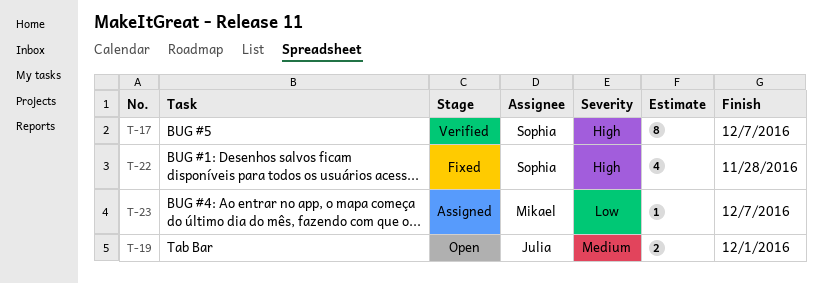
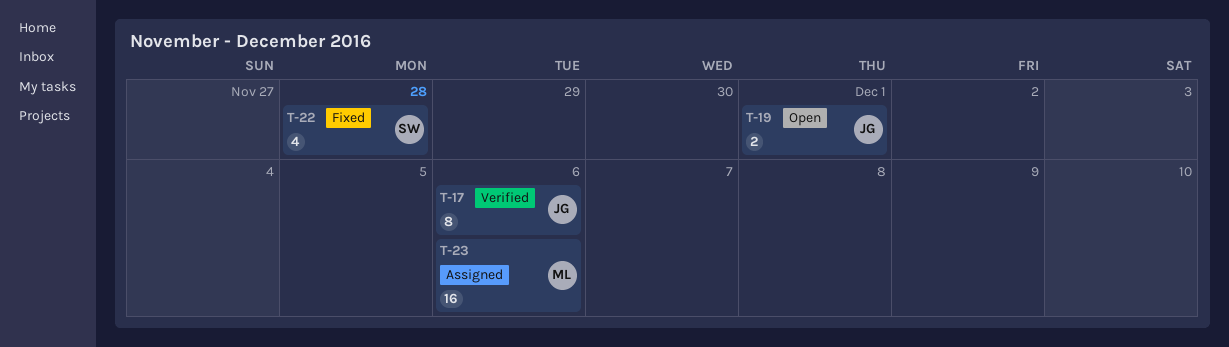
T-17, owner: Sophia -> Julia
T-17, due: Dec 7 -> Dec 6
T-23, estimate: 1 -> 16
T-23, due: Dec 7 -> Dec 6

